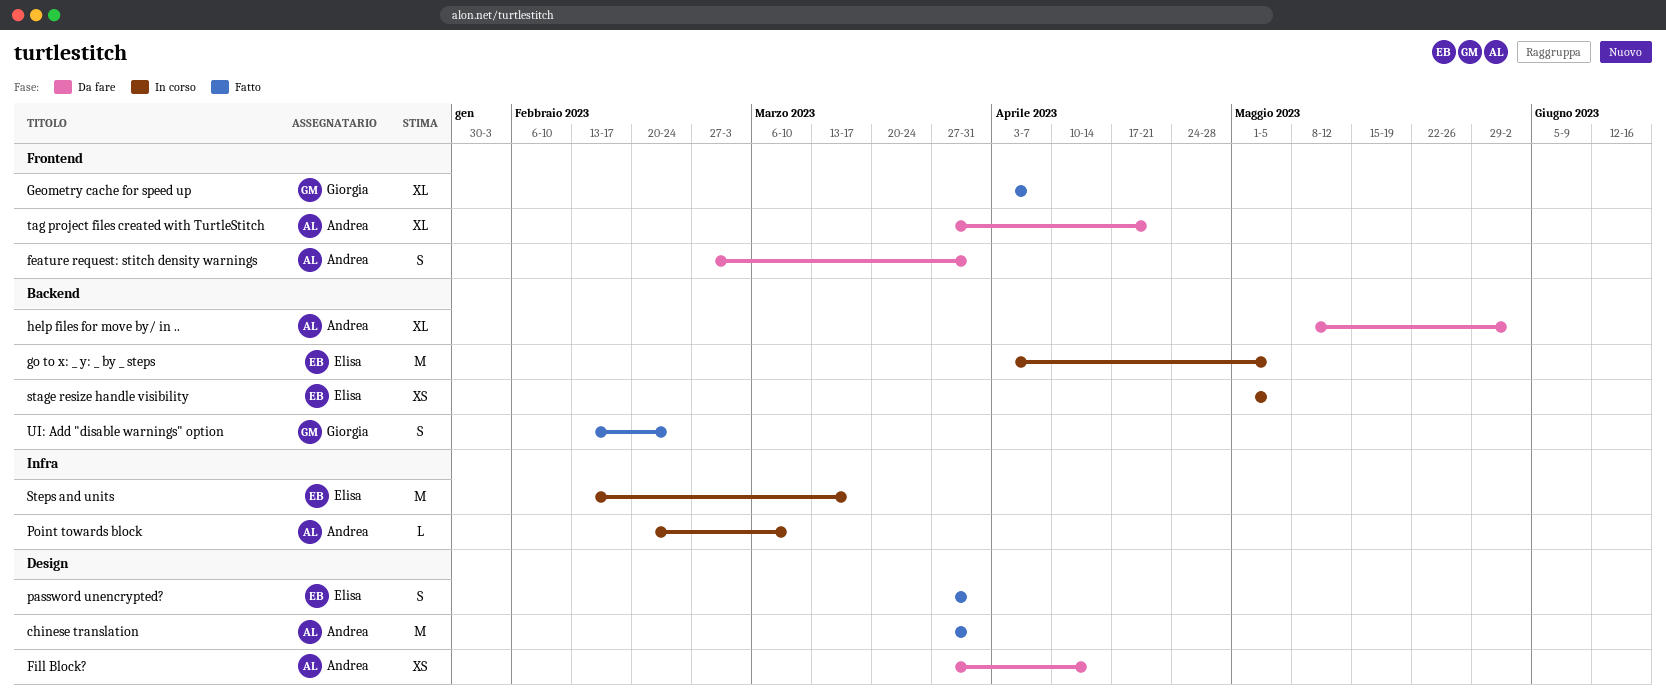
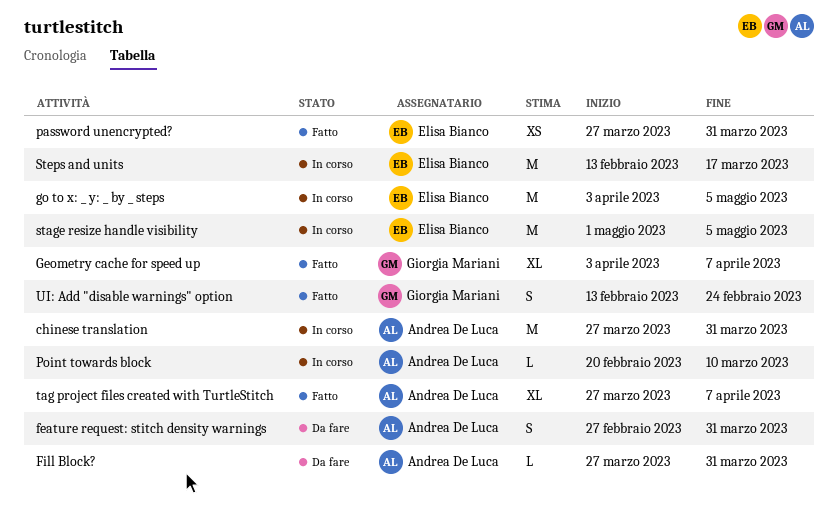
chinese translation, status: Fatto -> In corso
Fill Block?, estimate: XS -> L
Fill Block?, due: Apr 14 -> Mar 31
help files for move by/ in ..: present -> none
password unencrypted?, estimate: S -> XS
stage resize handle visibility, estimate: XS -> M
tag project files created with TurtleStitch, status: Da fare -> Fatto
tag project files created with TurtleStitch, due: Apr 21 -> Apr 7

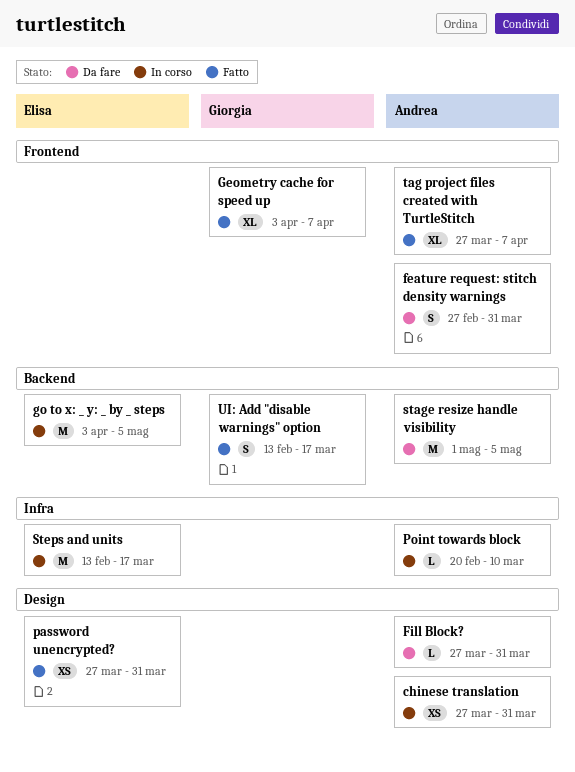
chinese translation, estimate: M -> XS
stage resize handle visibility, status: In corso -> Da fare
stage resize handle visibility, owner: Elisa Bianco -> Andrea De Luca
UI: Add "disable warnings" option, due: Feb 24 -> Mar 17

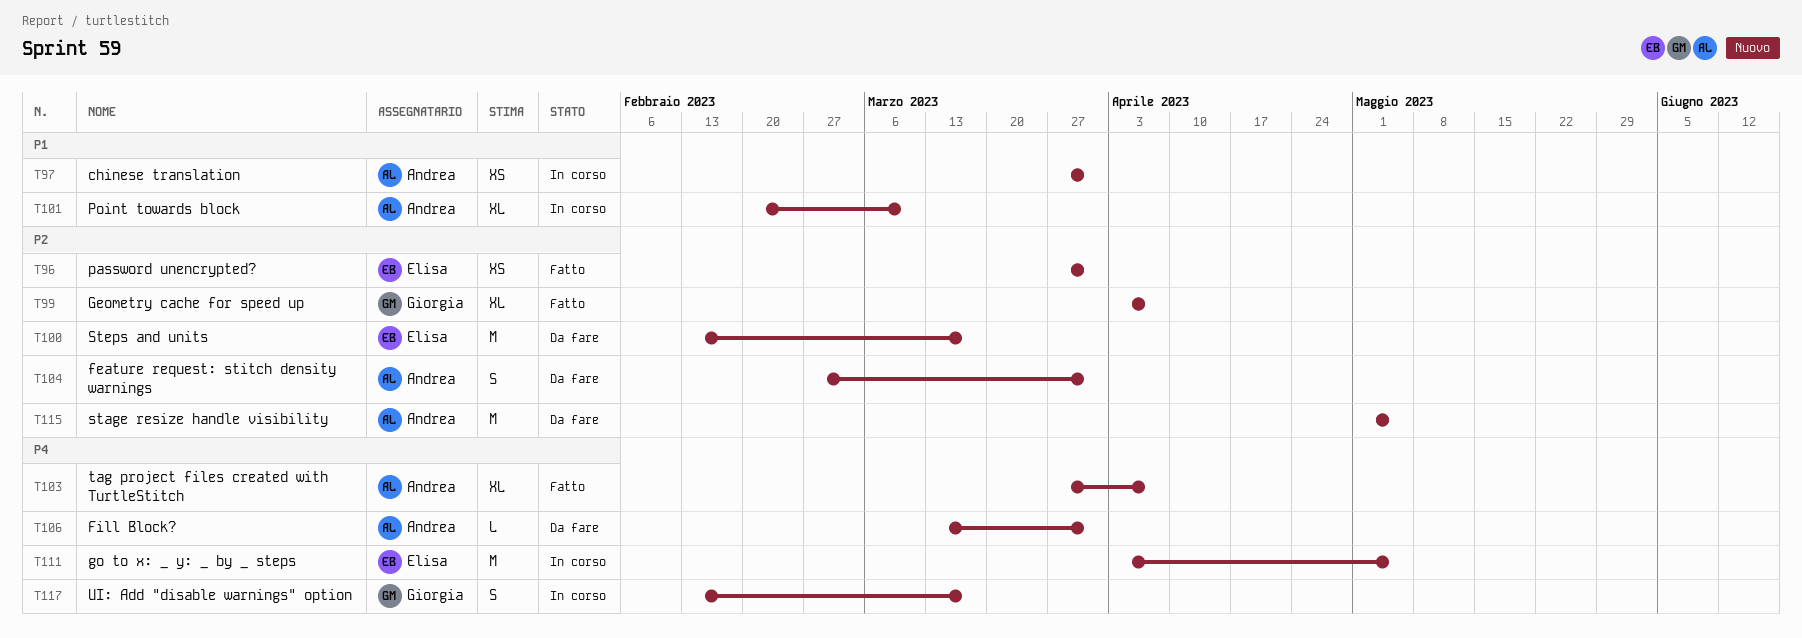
Fill Block?, start: Mar 27 -> Mar 13
Point towards block, estimate: L -> XL
Steps and units, status: In corso -> Da fare
UI: Add "disable warnings" option, status: Fatto -> In corso

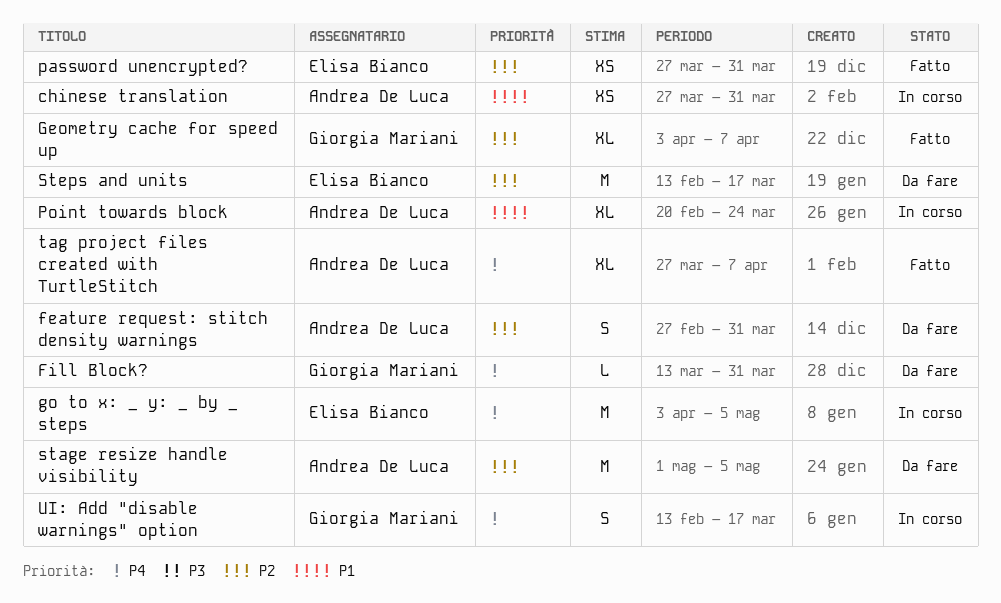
Fill Block?, owner: Andrea De Luca -> Giorgia Mariani
Point towards block, due: Mar 10 -> Mar 24

